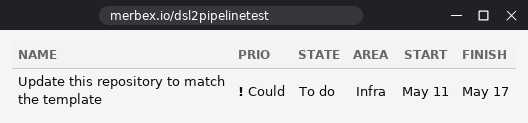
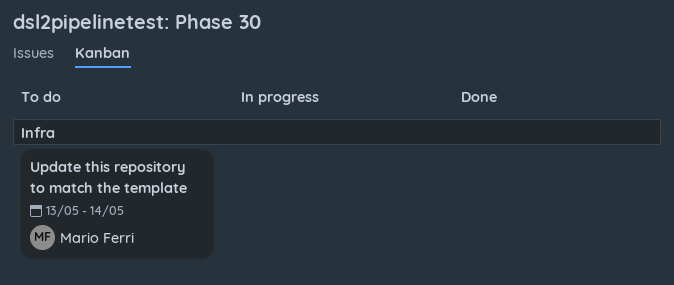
Update this repository to match the template, start: May 11 -> May 13
Update this repository to match the template, due: May 17 -> May 14

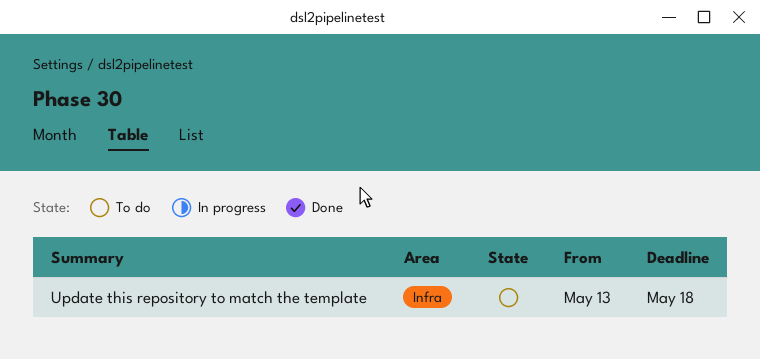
Update this repository to match the template, due: May 14 -> May 18

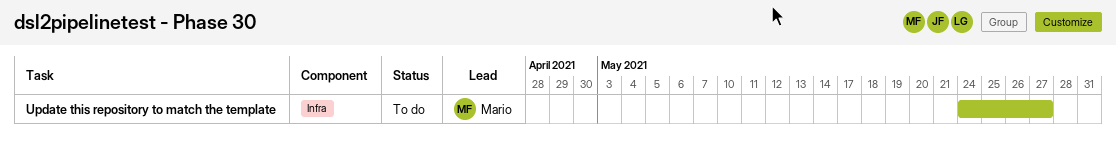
Update this repository to match the template, start: May 13 -> May 24
Update this repository to match the template, due: May 18 -> May 27

